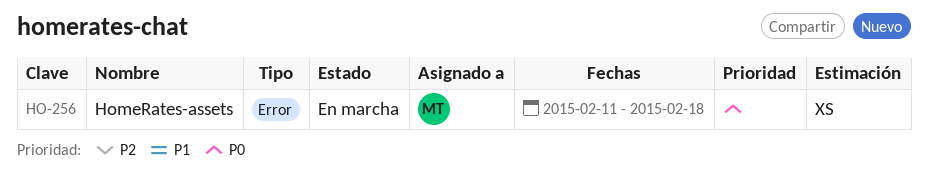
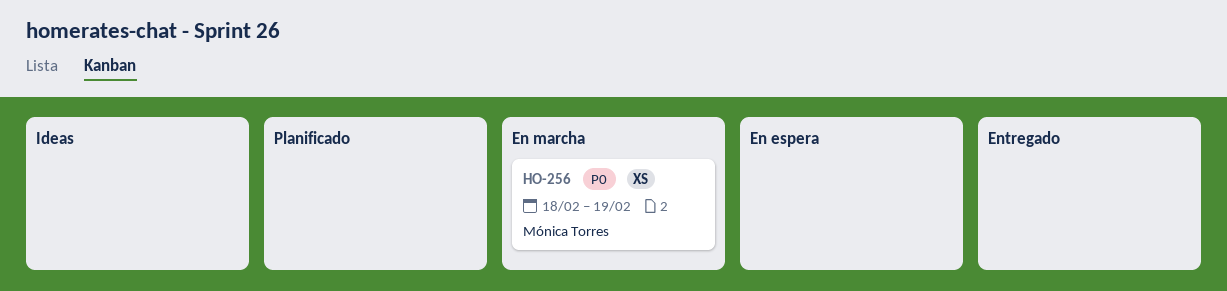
HO-256, start: Feb 11 -> Feb 18
HO-256, due: Feb 18 -> Feb 19

